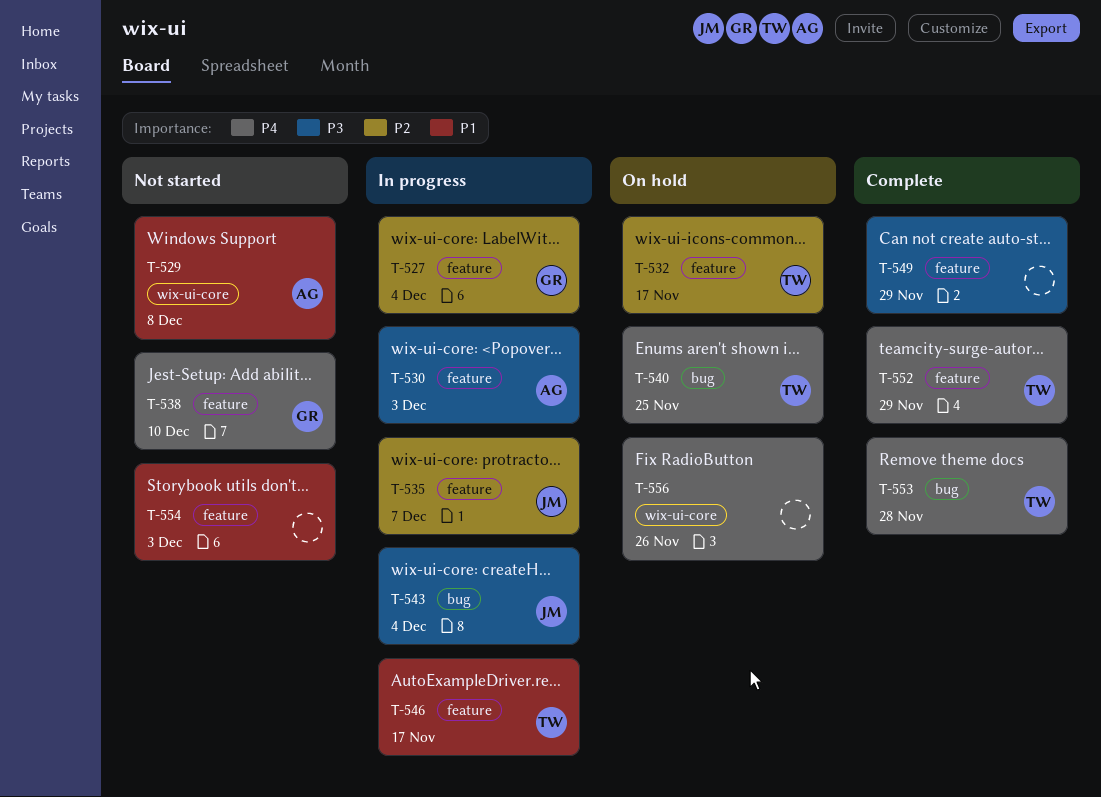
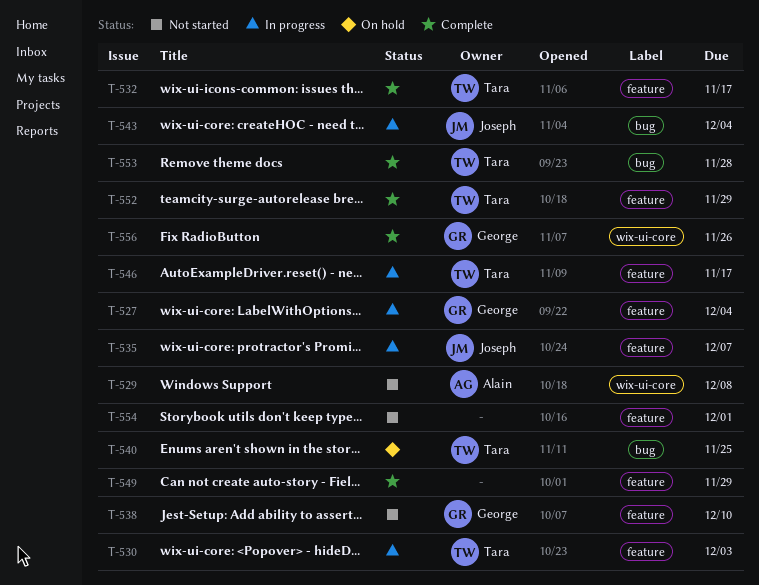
T-530, owner: Alain -> Tara
T-532, status: On hold -> Complete
T-554, due: Dec 3 -> Dec 1
T-556, status: On hold -> Complete
T-556, owner: none -> George

